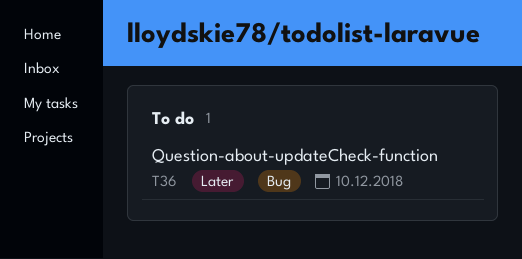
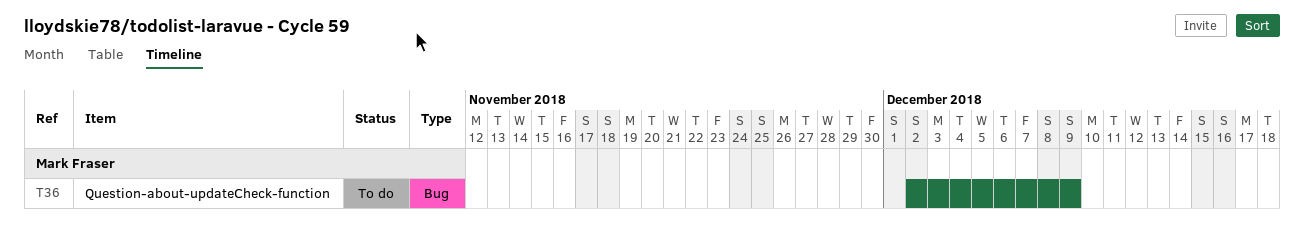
T36, due: Dec 10 -> Dec 9

